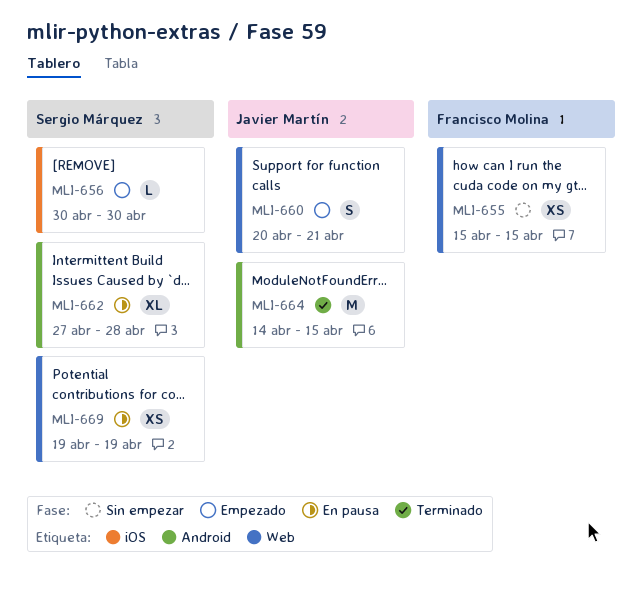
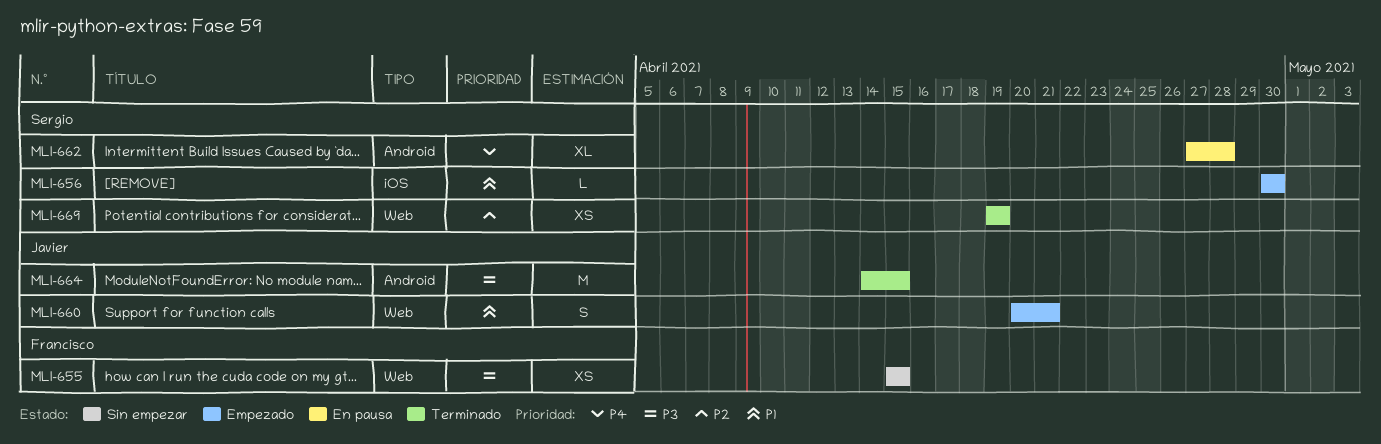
MLI-669, status: En pausa -> Terminado

